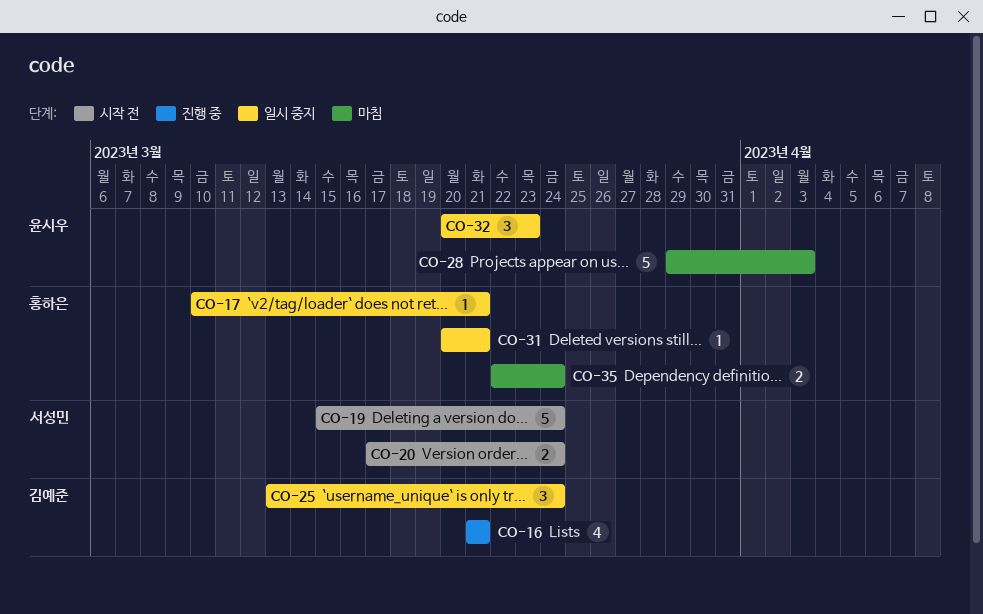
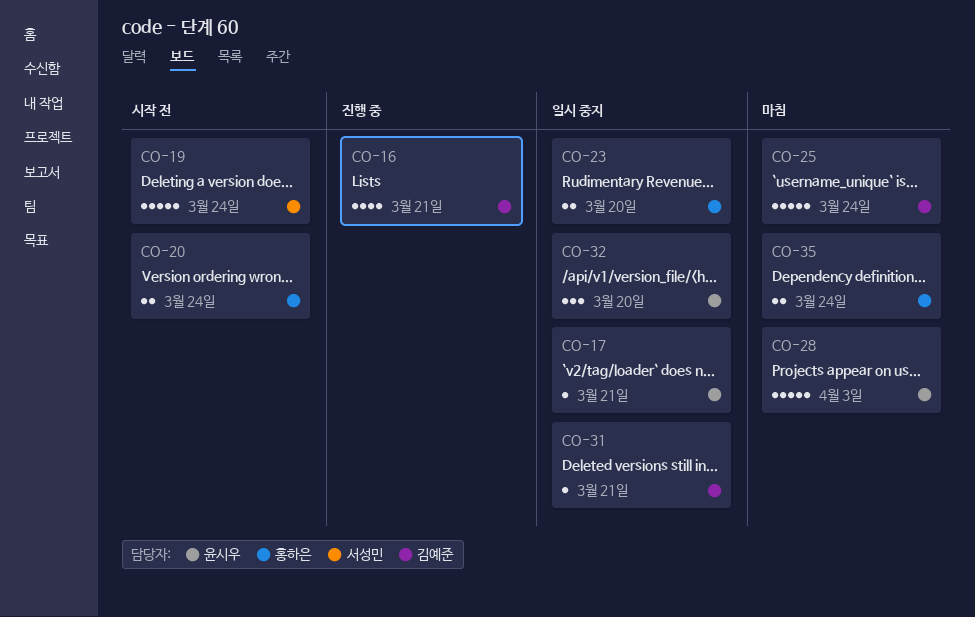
CO-17, owner: 홍하은 -> 윤시우
CO-20, owner: 서성민 -> 홍하은
CO-23: none -> present
CO-25, status: 일시 중지 -> 마침
CO-25, estimate: 3 -> 5
CO-31, owner: 홍하은 -> 김예준
CO-32, due: Mar 23 -> Mar 20

